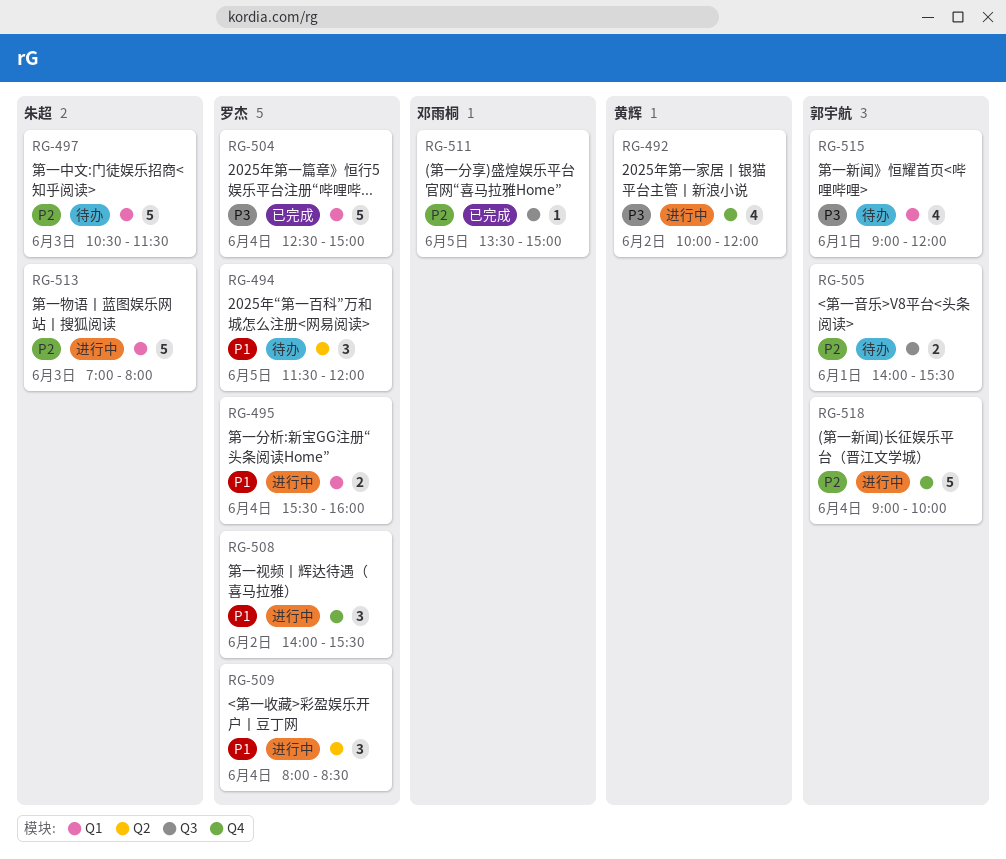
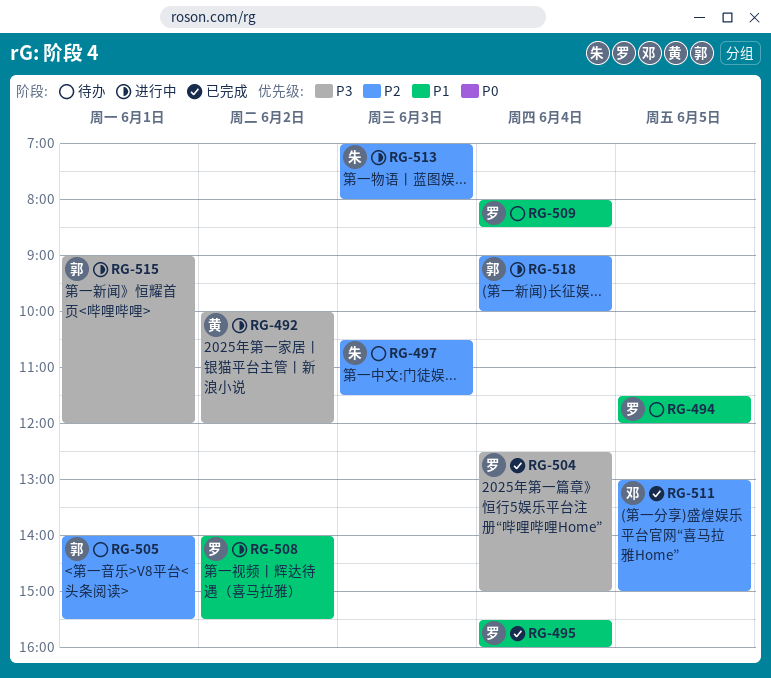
RG-495, status: 进行中 -> 已完成
RG-509, status: 进行中 -> 待办
RG-511, begins: 13:30 -> 13:00
RG-515, status: 待办 -> 进行中

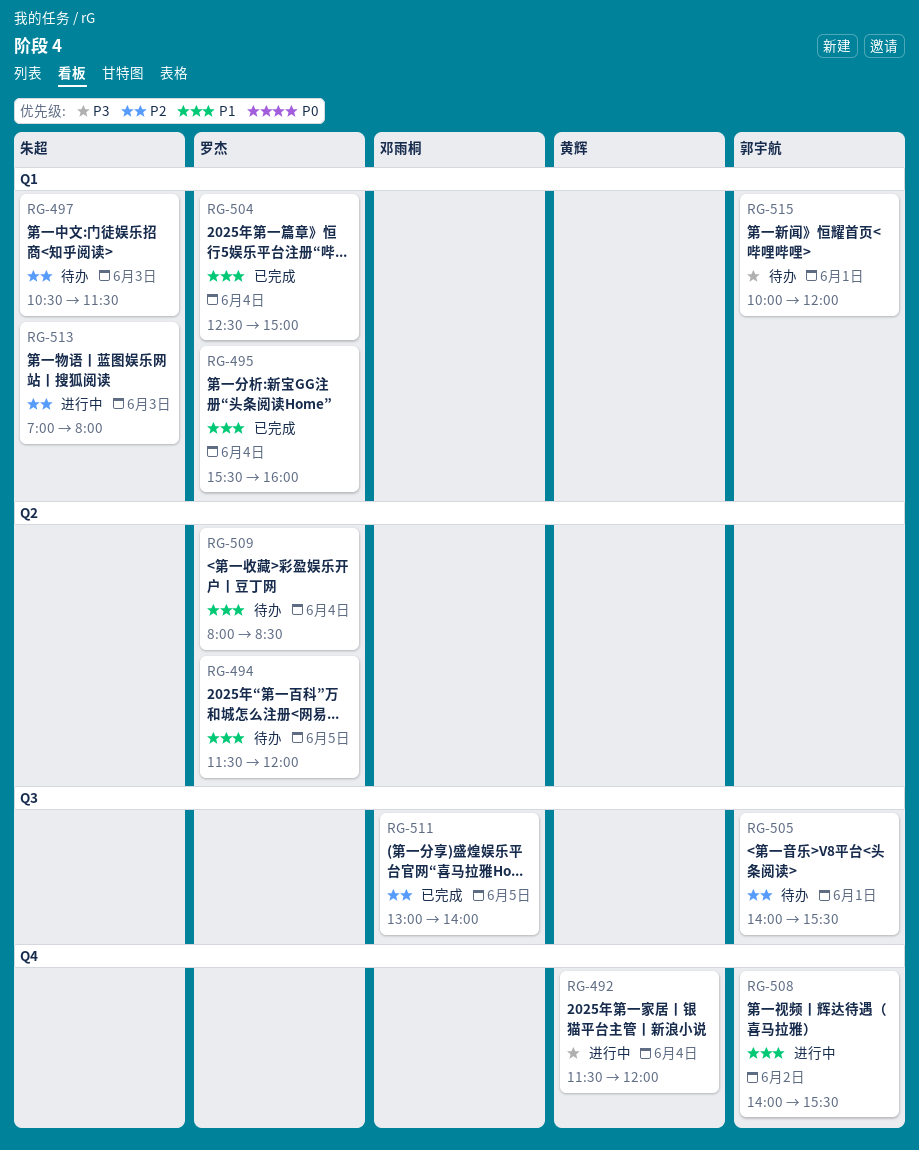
RG-492, day: Jun 2 -> Jun 4
RG-492, begins: 10:00 -> 11:30
RG-504, priority: P3 -> P1
RG-508, owner: 罗杰 -> 郭宇航
RG-511, ends: 15:00 -> 14:00
RG-515, status: 进行中 -> 待办
RG-515, begins: 09:00 -> 10:00
RG-518: present -> none

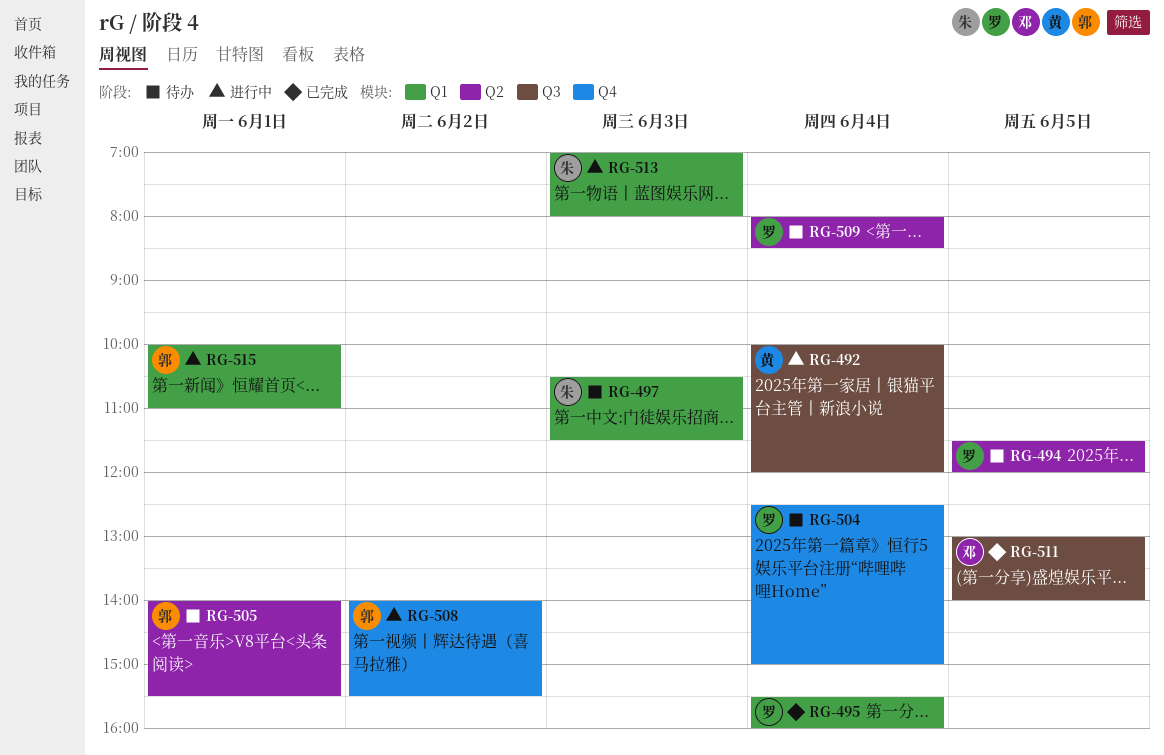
RG-492, label: Q4 -> Q3
RG-492, begins: 11:30 -> 10:00
RG-504, status: 已完成 -> 待办
RG-504, label: Q1 -> Q4
RG-505, label: Q3 -> Q2
RG-515, status: 待办 -> 进行中
RG-515, ends: 12:00 -> 11:00

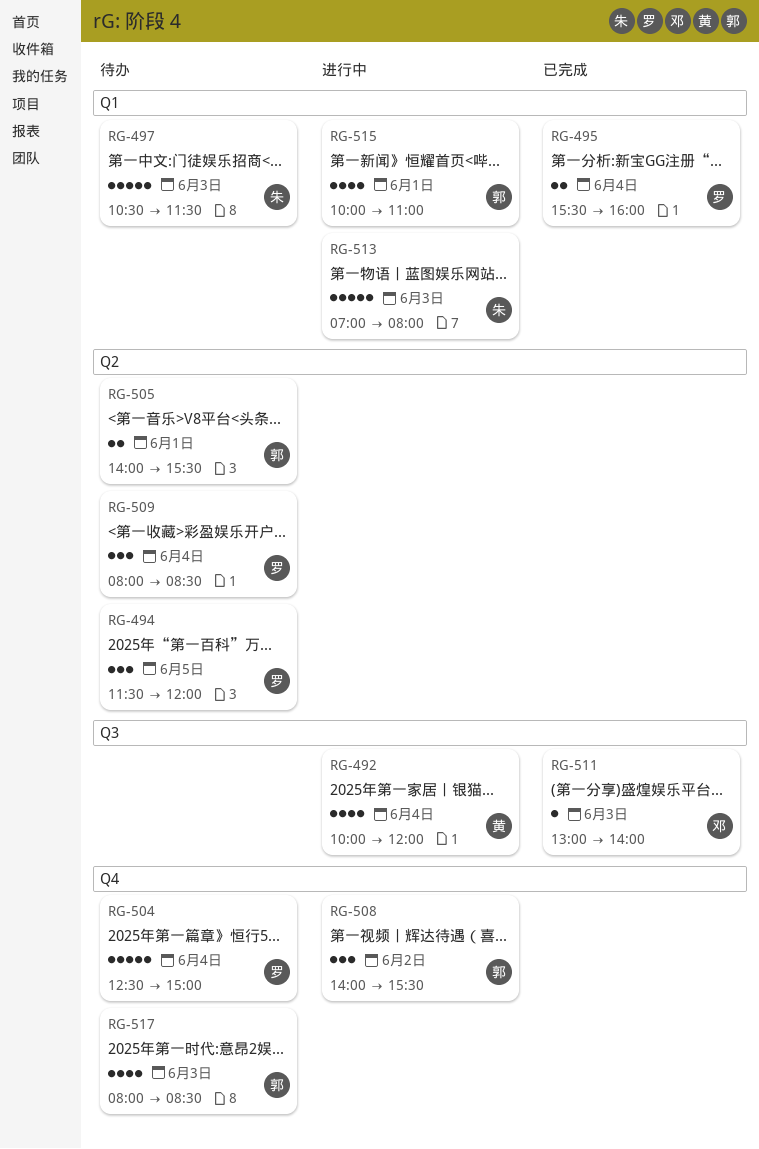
RG-511, day: Jun 5 -> Jun 3
RG-517: none -> present

